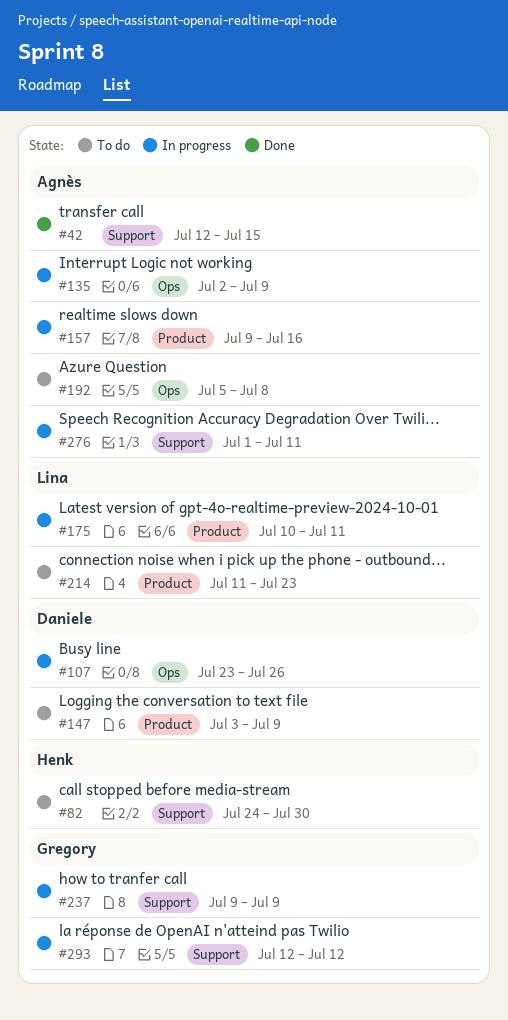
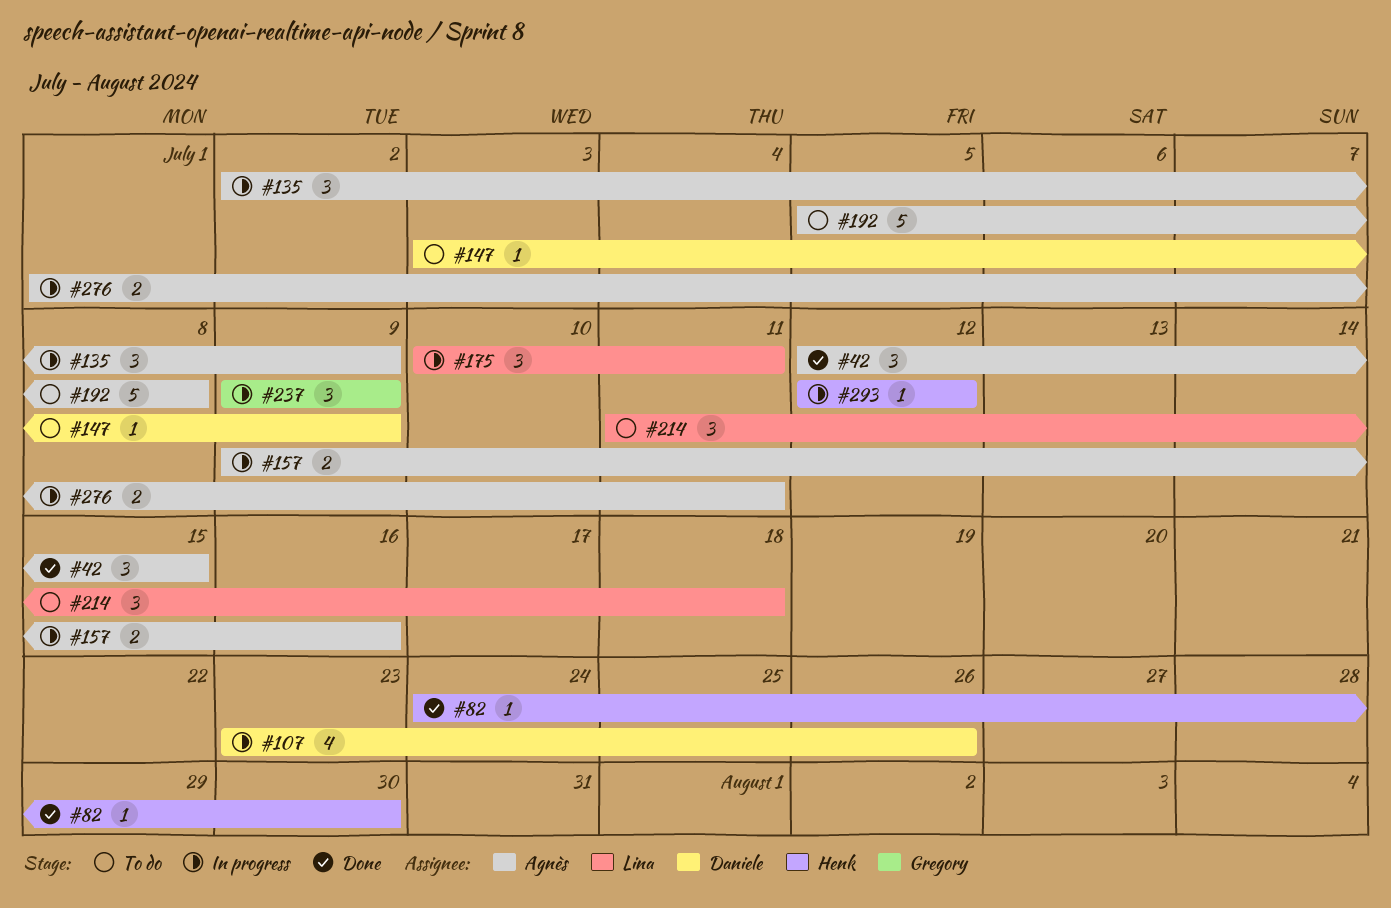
#82, status: To do -> Done
#214, due: Jul 23 -> Jul 18
#293, owner: Gregory -> Henk

